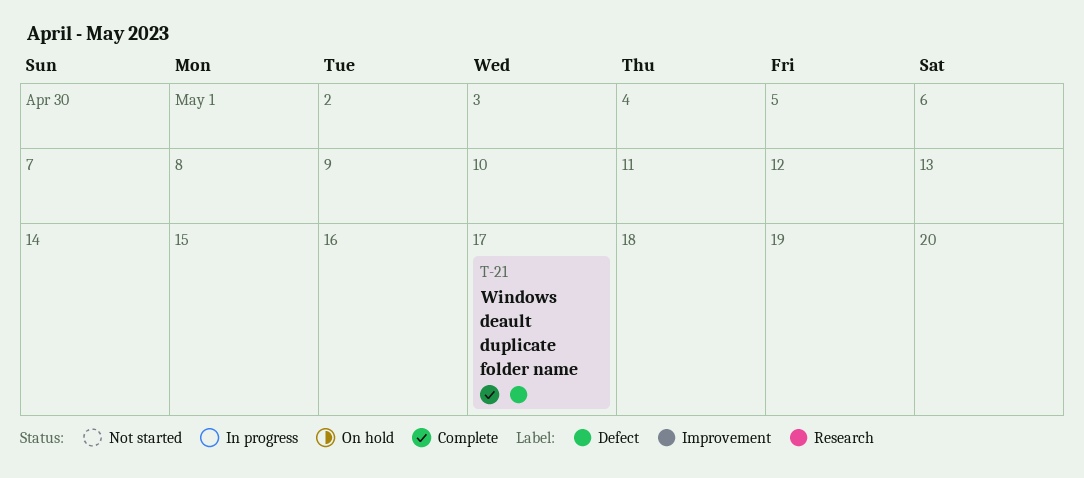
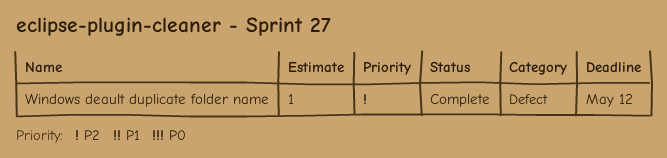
Windows deault duplicate folder name, due: May 17 -> May 12

